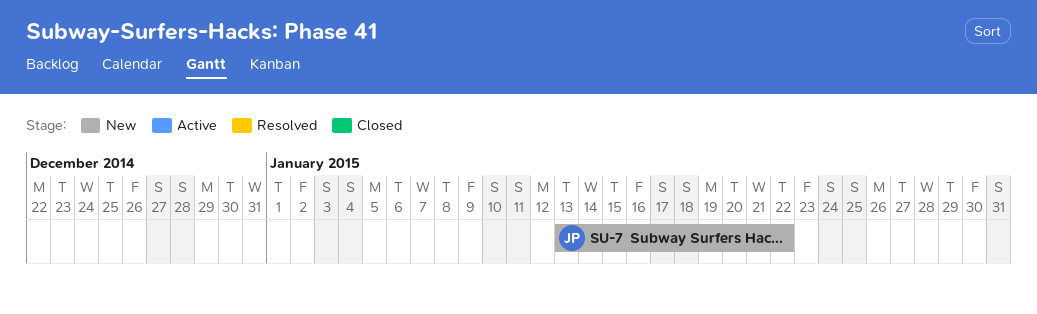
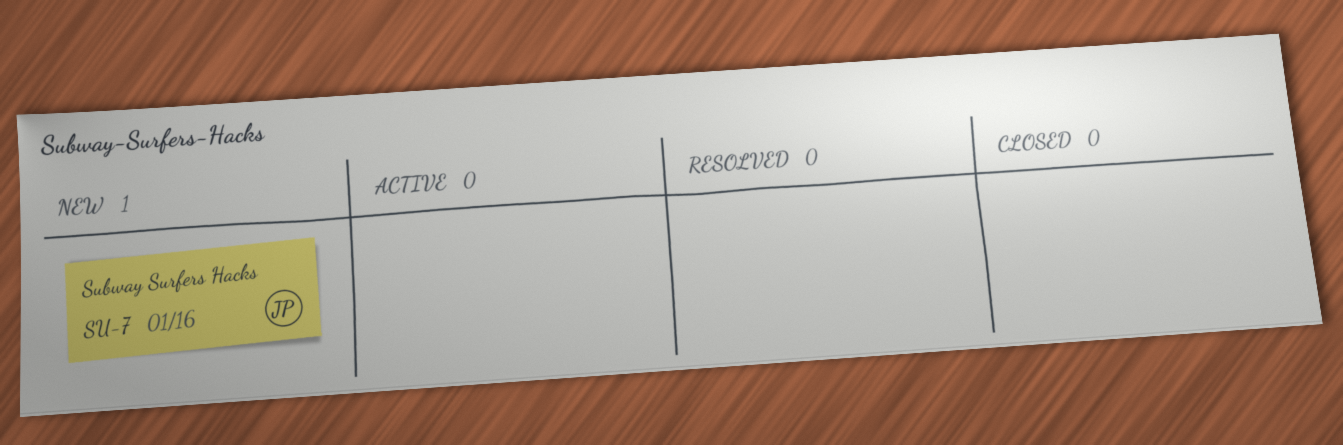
SU-7, due: Jan 22 -> Jan 16

